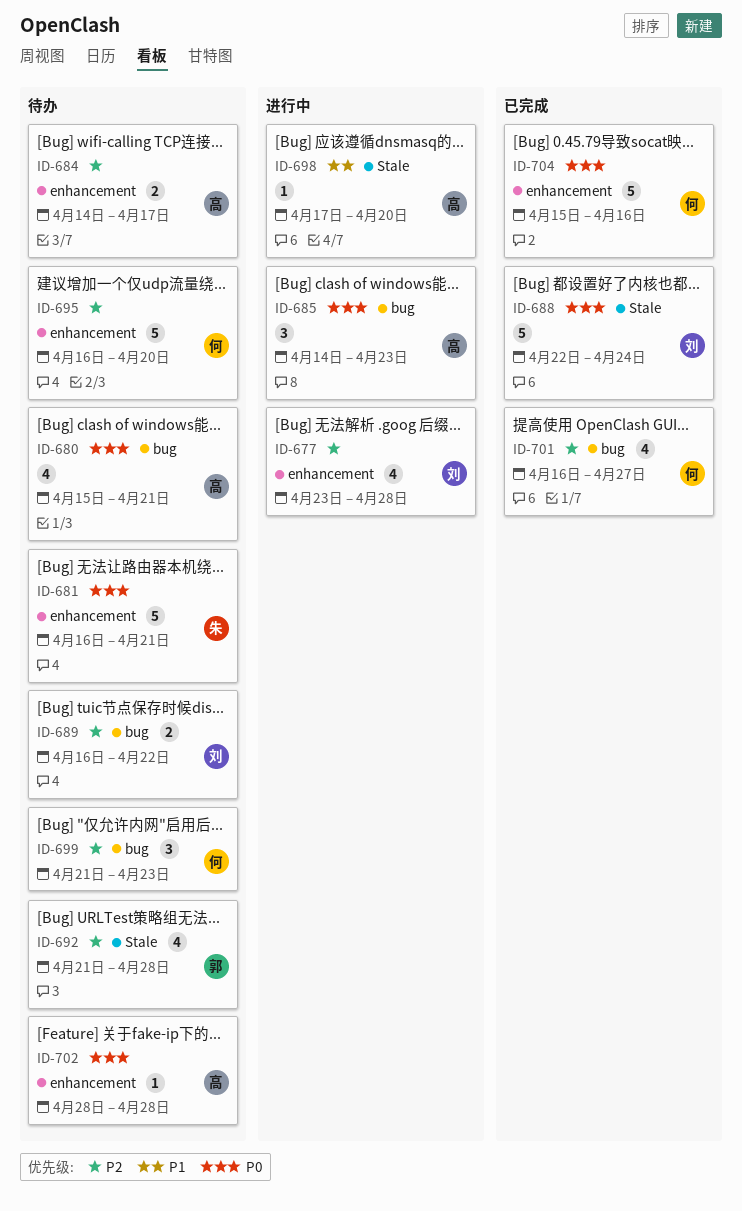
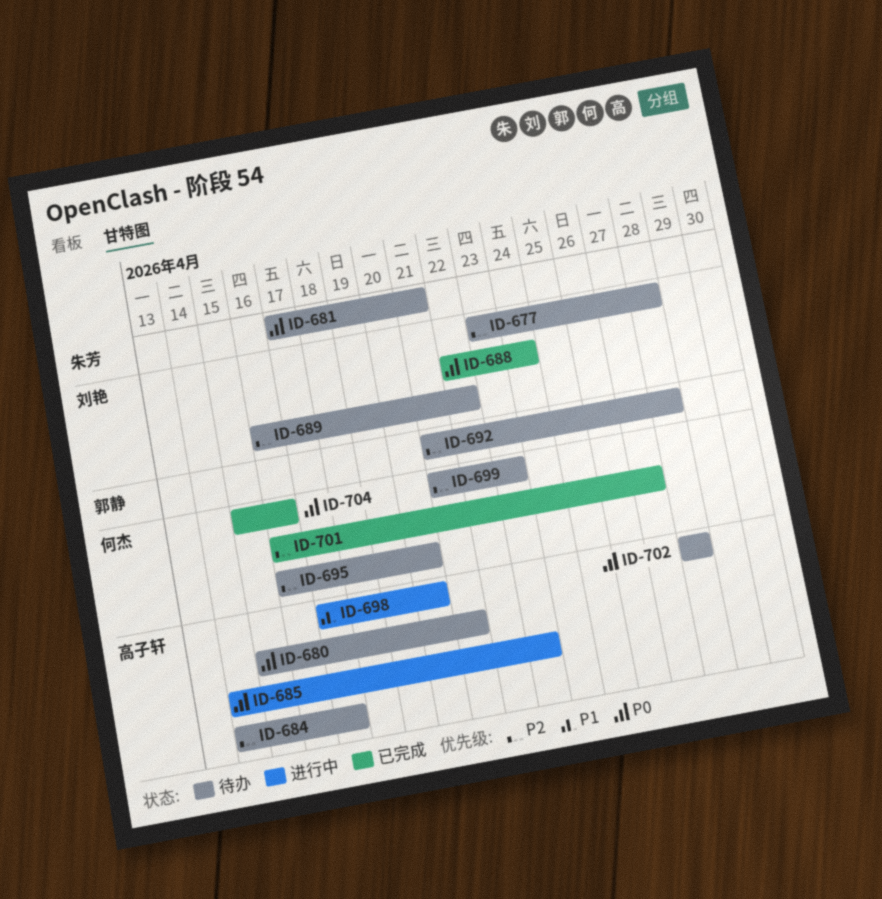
ID-677, status: 进行中 -> 待办
ID-681, start: Apr 16 -> Apr 17

